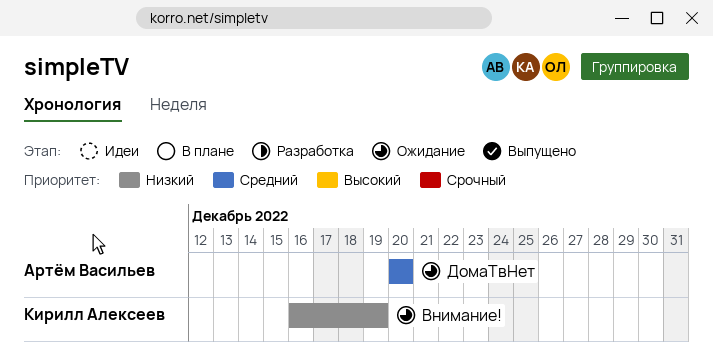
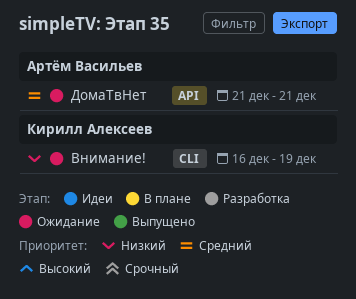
ДомаТвНет, start: Dec 20 -> Dec 21
ДомаТвНет, due: Dec 20 -> Dec 21

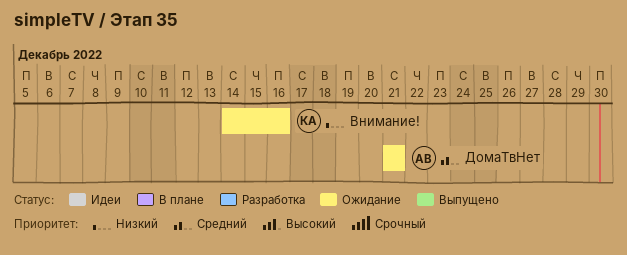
Внимание!, start: Dec 16 -> Dec 14
Внимание!, due: Dec 19 -> Dec 16

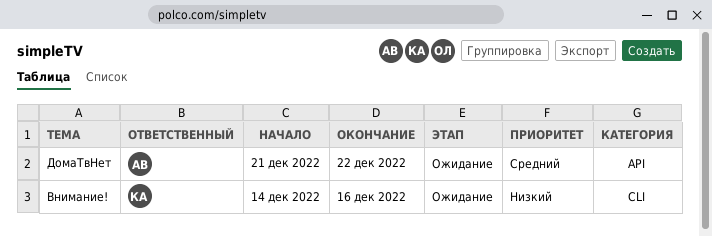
ДомаТвНет, due: Dec 21 -> Dec 22

